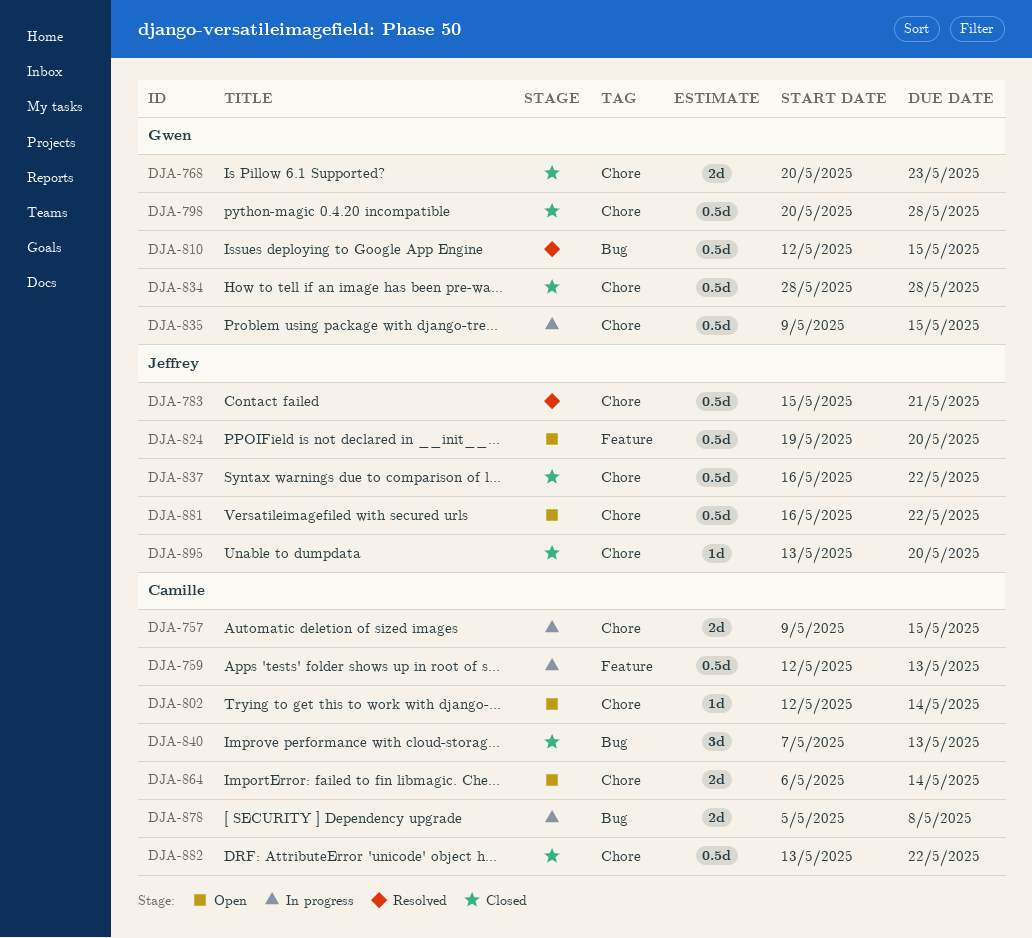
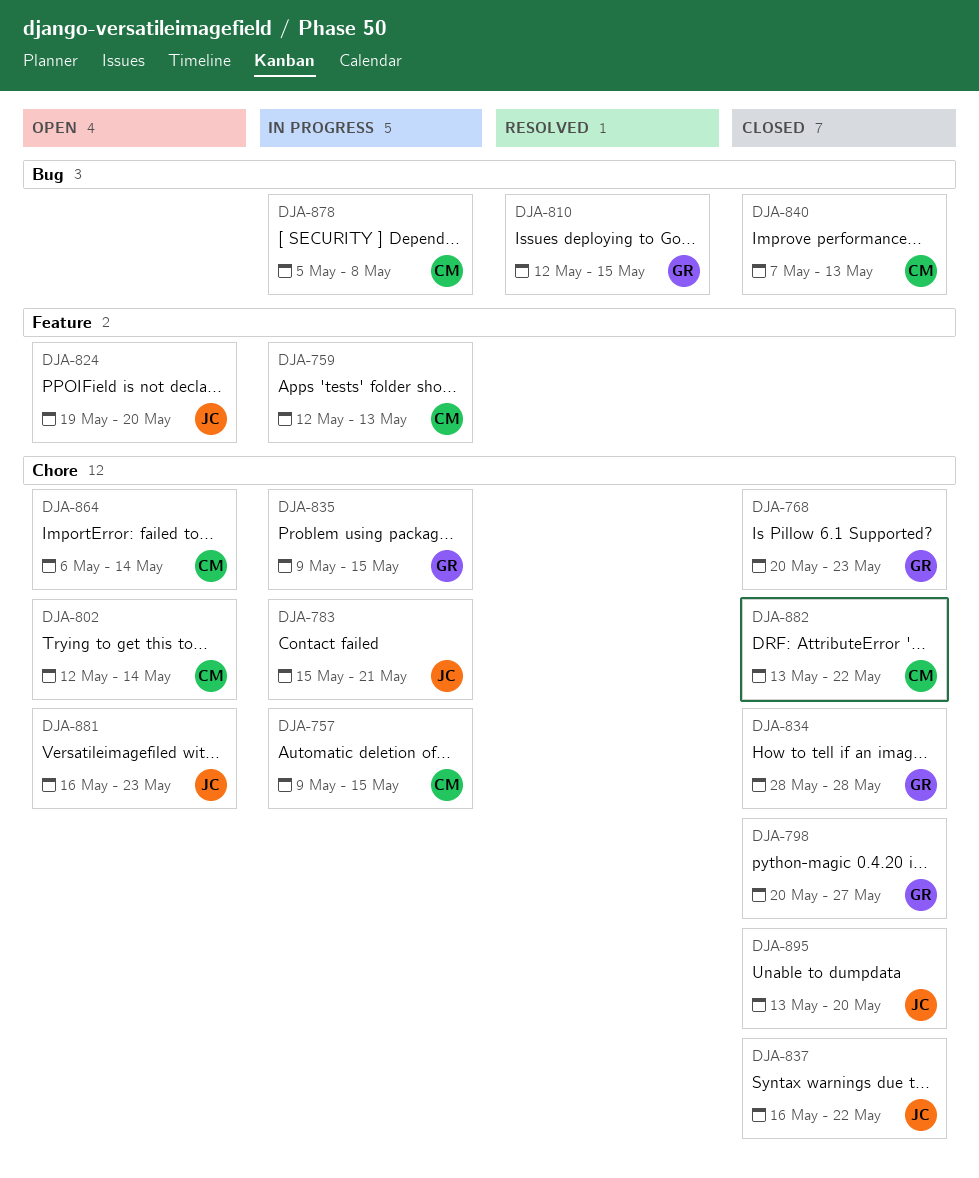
DJA-783, status: Resolved -> In progress
DJA-798, due: May 28 -> May 27
DJA-881, due: May 22 -> May 23

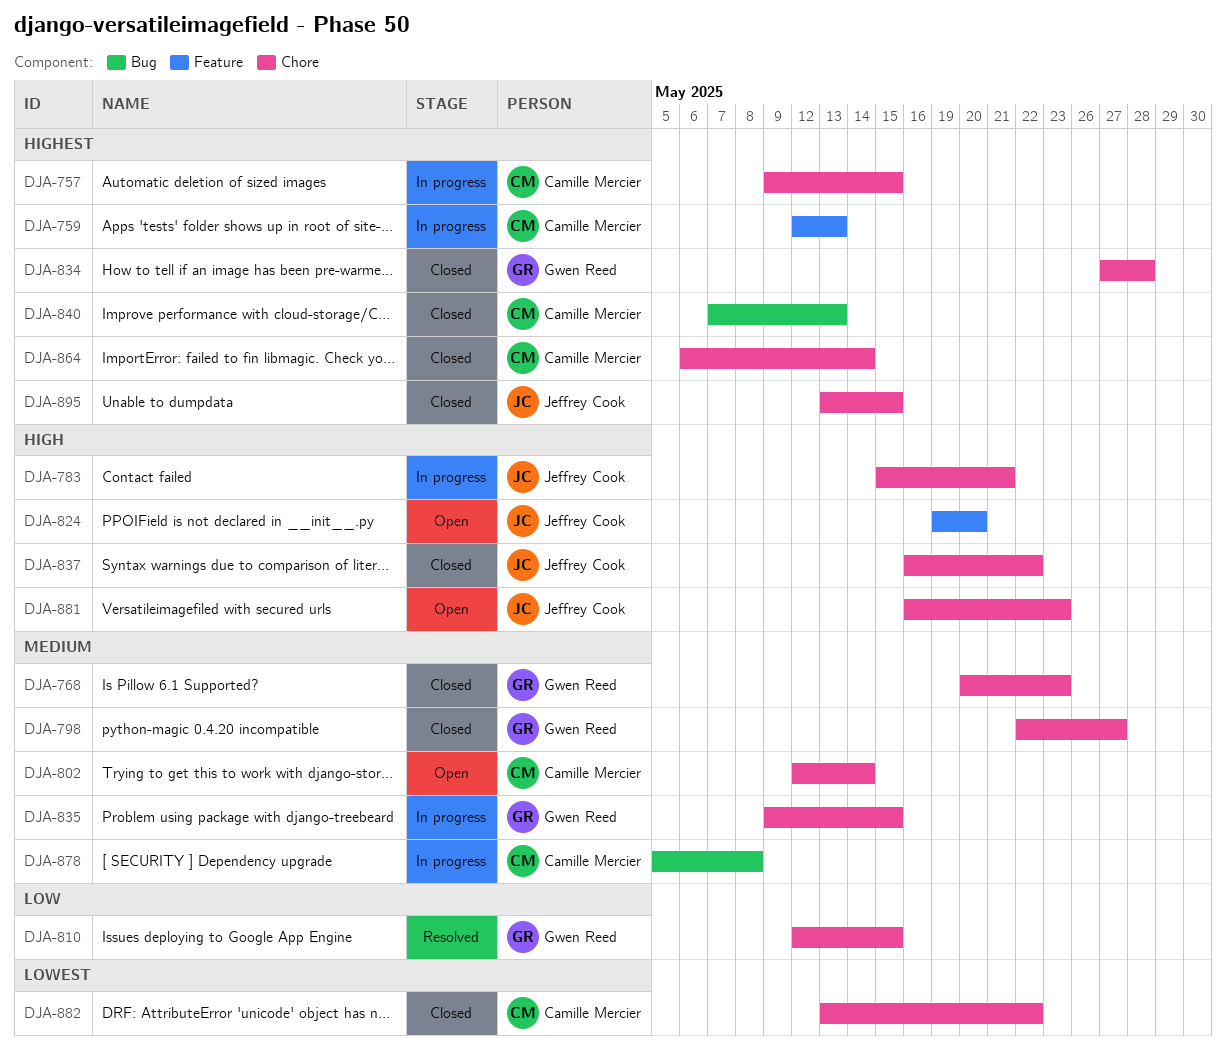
DJA-798, start: May 20 -> May 22
DJA-810, label: Bug -> Chore
DJA-834, start: May 28 -> May 27
DJA-864, status: Open -> Closed
DJA-895, due: May 20 -> May 15

